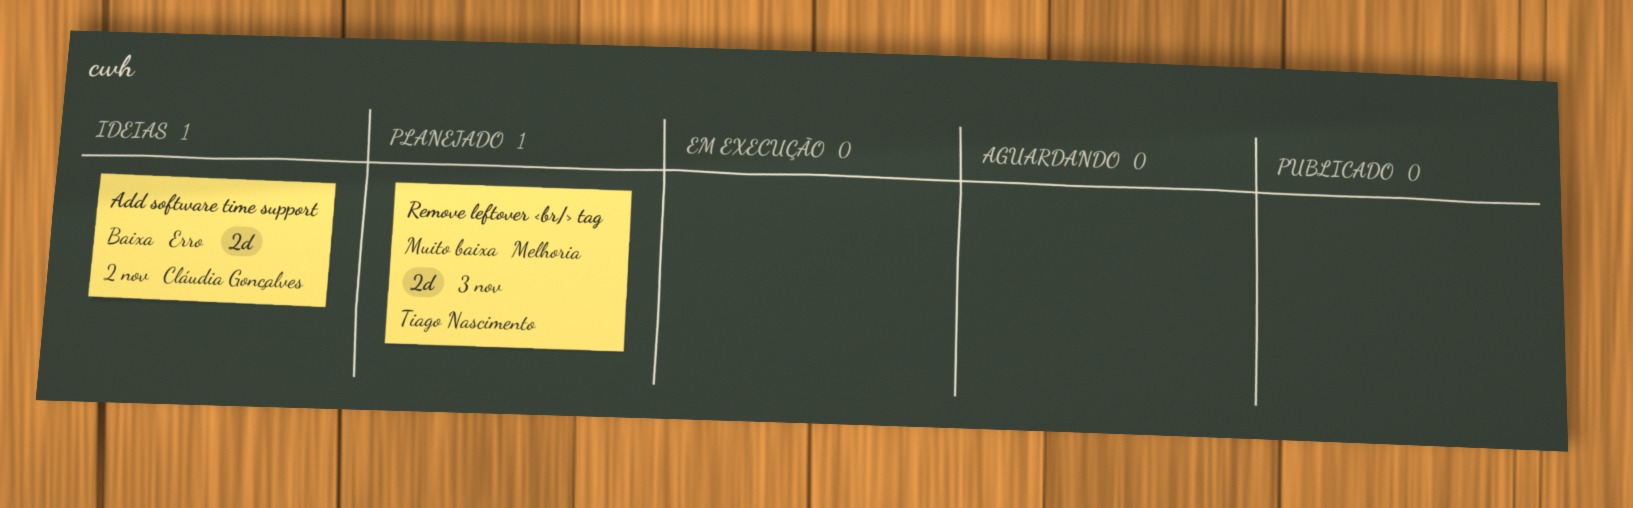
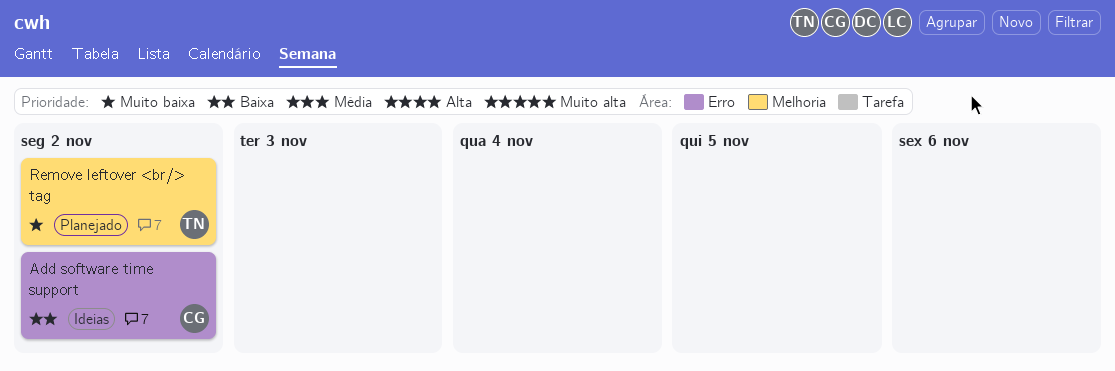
Remove leftover <br/> tag, due: Nov 3 -> Nov 2

